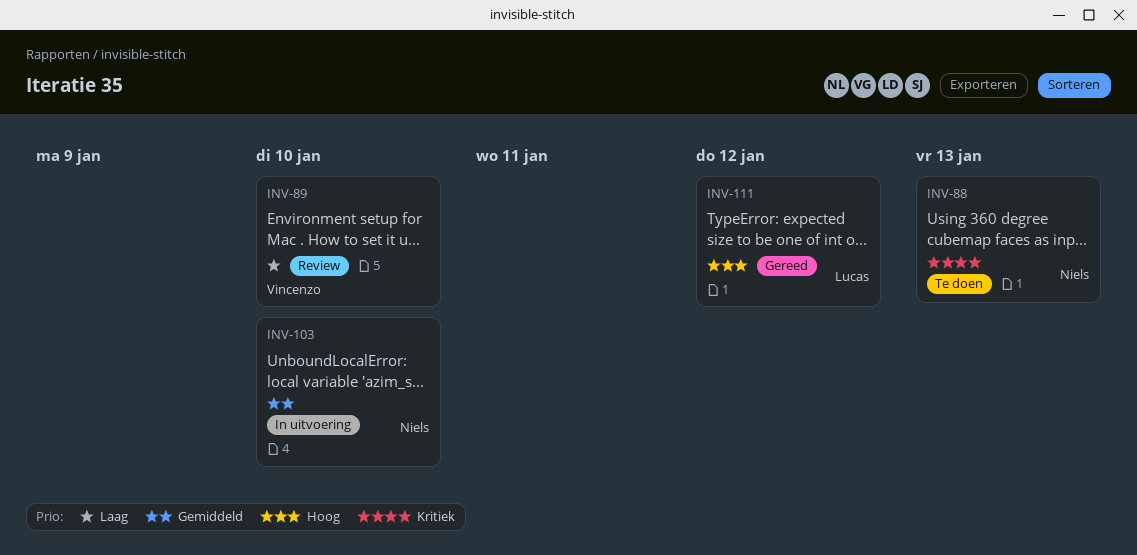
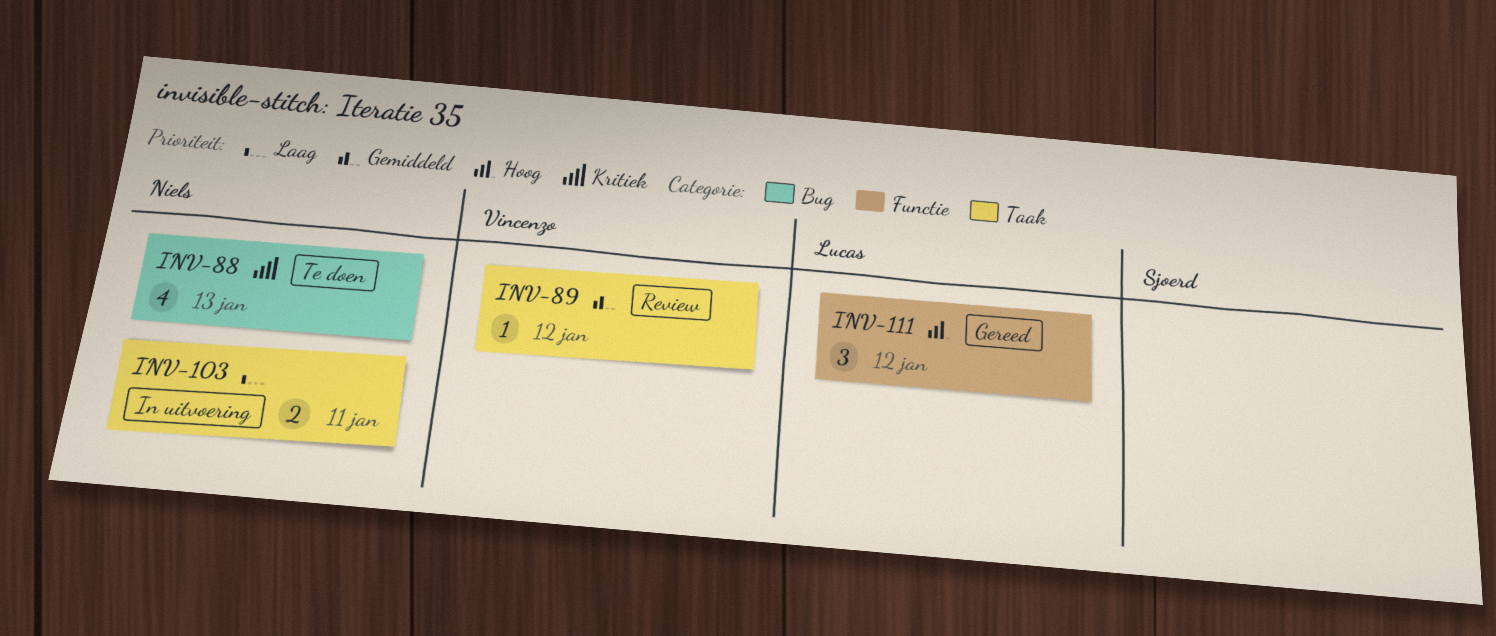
INV-89, priority: Laag -> Gemiddeld
INV-89, due: Jan 10 -> Jan 12
INV-103, priority: Gemiddeld -> Laag
INV-103, due: Jan 10 -> Jan 11

